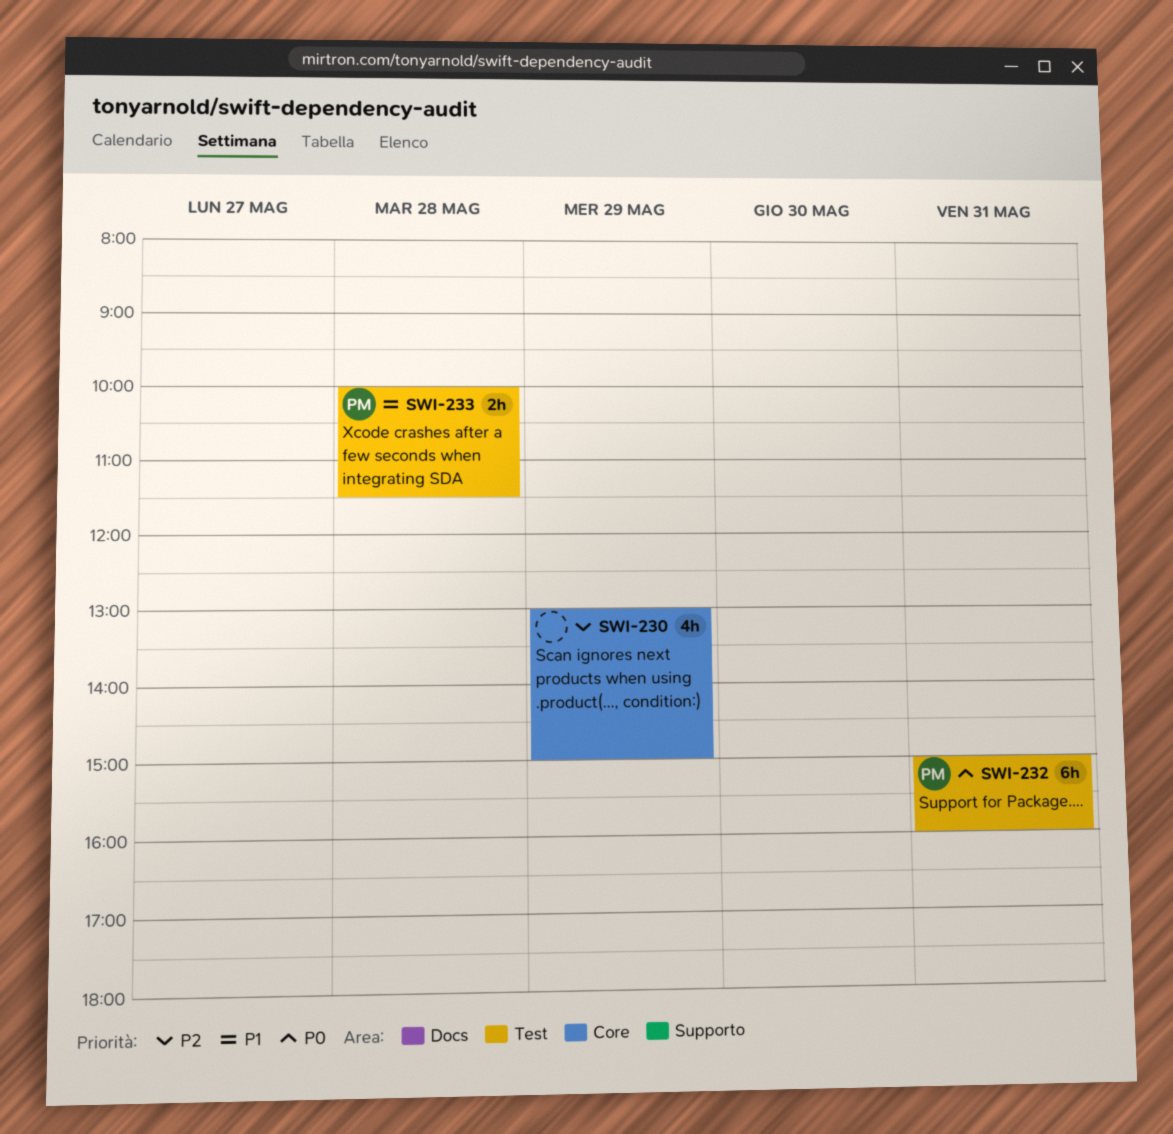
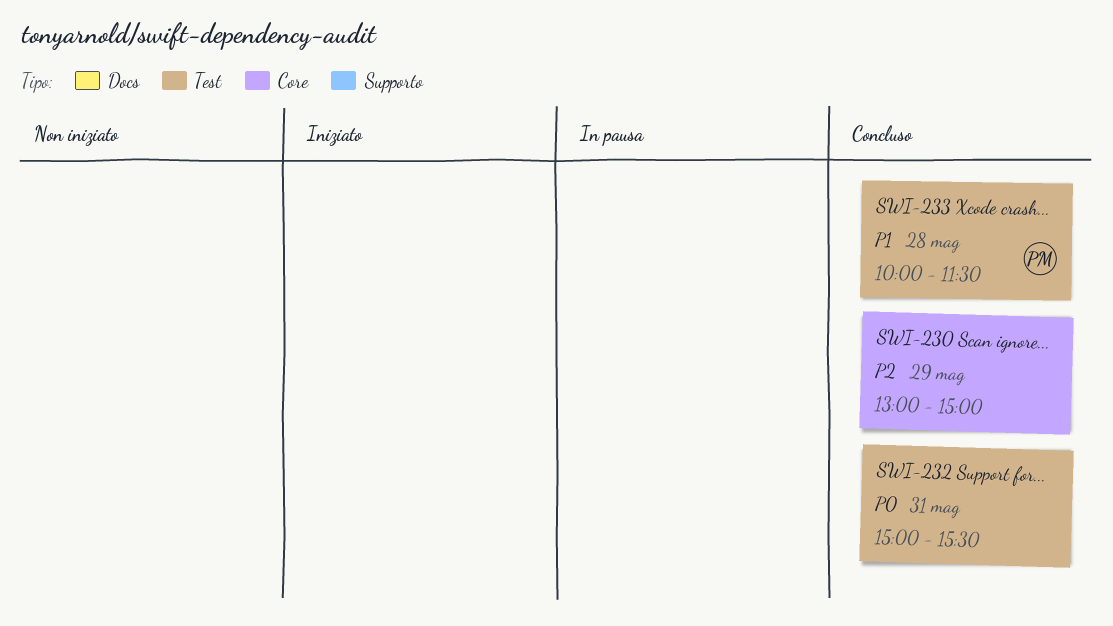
SWI-232, owner: PM -> none
SWI-232, ends: 16:00 -> 15:30

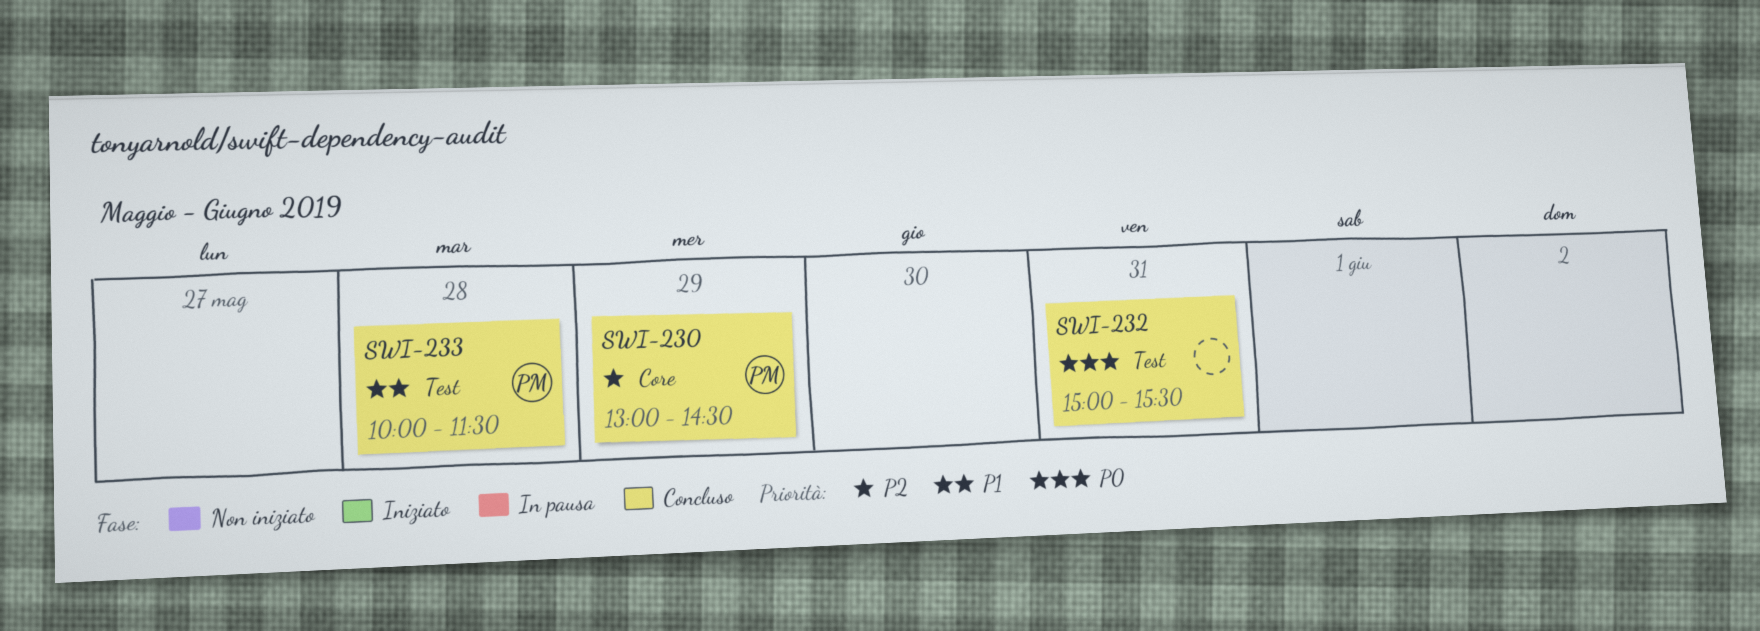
SWI-230, owner: none -> PM
SWI-230, ends: 15:00 -> 14:30

